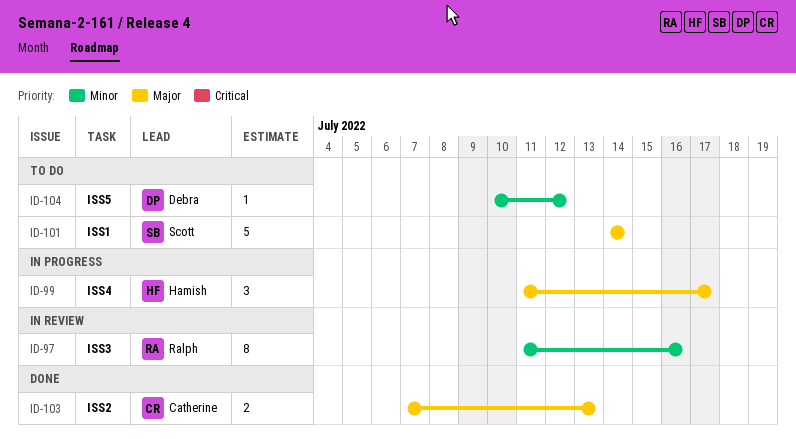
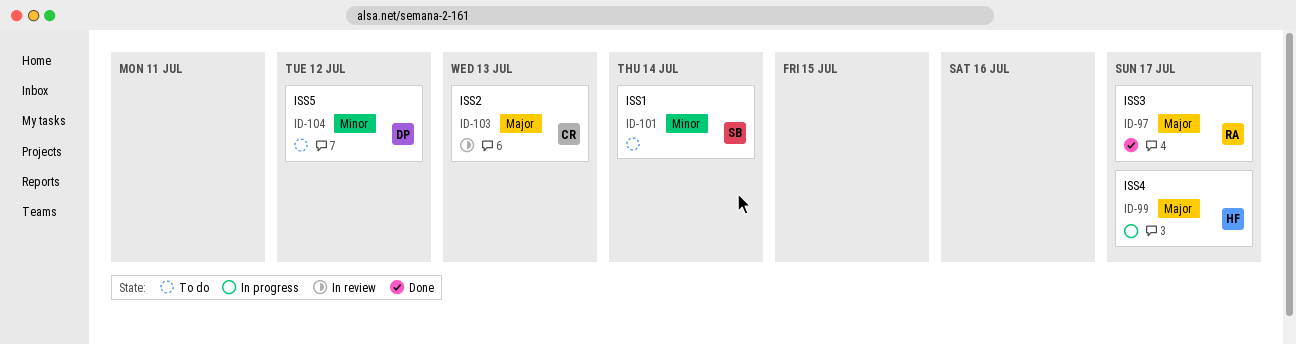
ID-97, status: In review -> Done
ID-97, priority: Minor -> Major
ID-97, due: Jul 16 -> Jul 17
ID-101, priority: Major -> Minor
ID-103, status: Done -> In review

